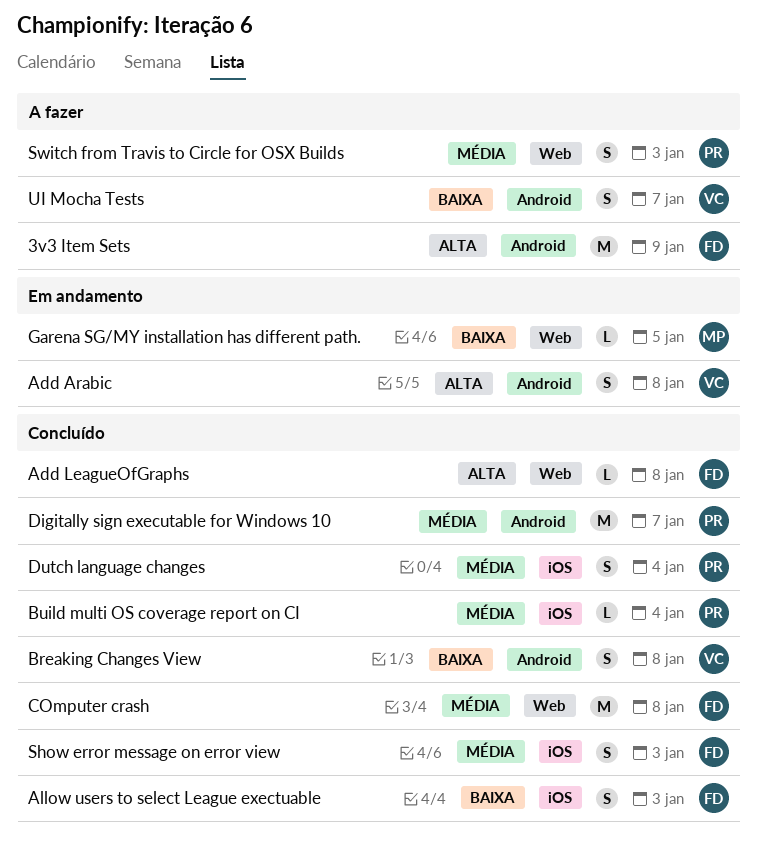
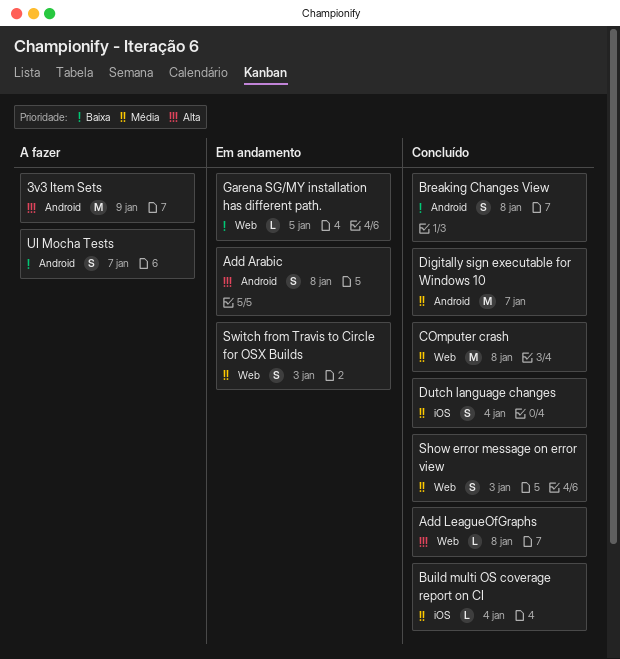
Allow users to select League exectuable: present -> none
Show error message on error view, label: iOS -> Web
Switch from Travis to Circle for OSX Builds, status: A fazer -> Em andamento

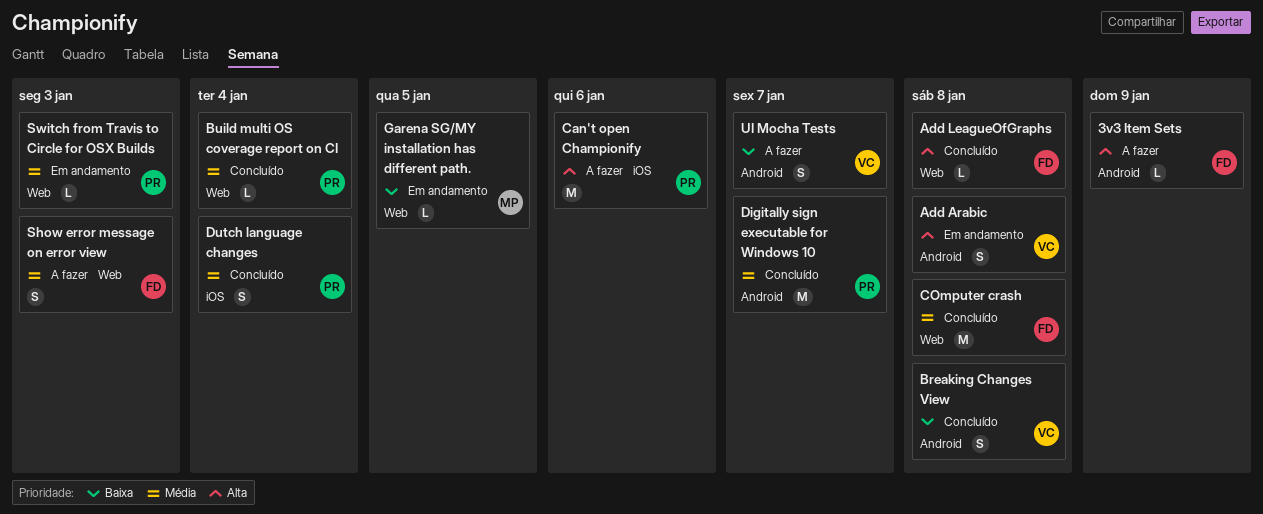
3v3 Item Sets, estimate: M -> L
Build multi OS coverage report on CI, label: iOS -> Web
Can't open Championify: none -> present
Show error message on error view, status: Concluído -> A fazer
Switch from Travis to Circle for OSX Builds, estimate: S -> L

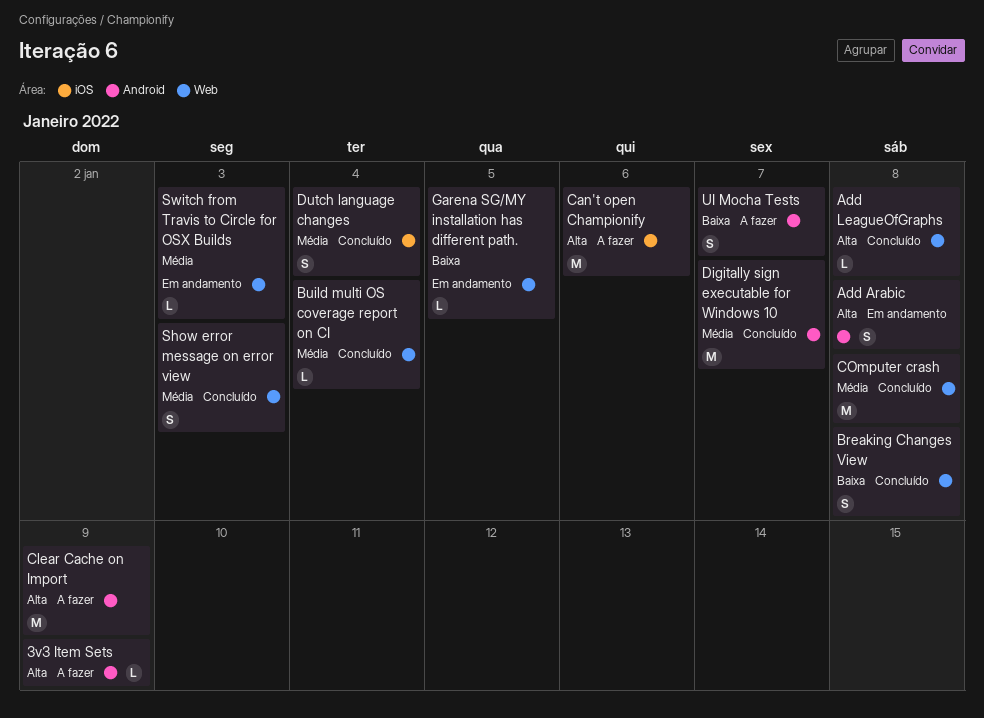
Breaking Changes View, label: Android -> Web
Clear Cache on Import: none -> present
Show error message on error view, status: A fazer -> Concluído

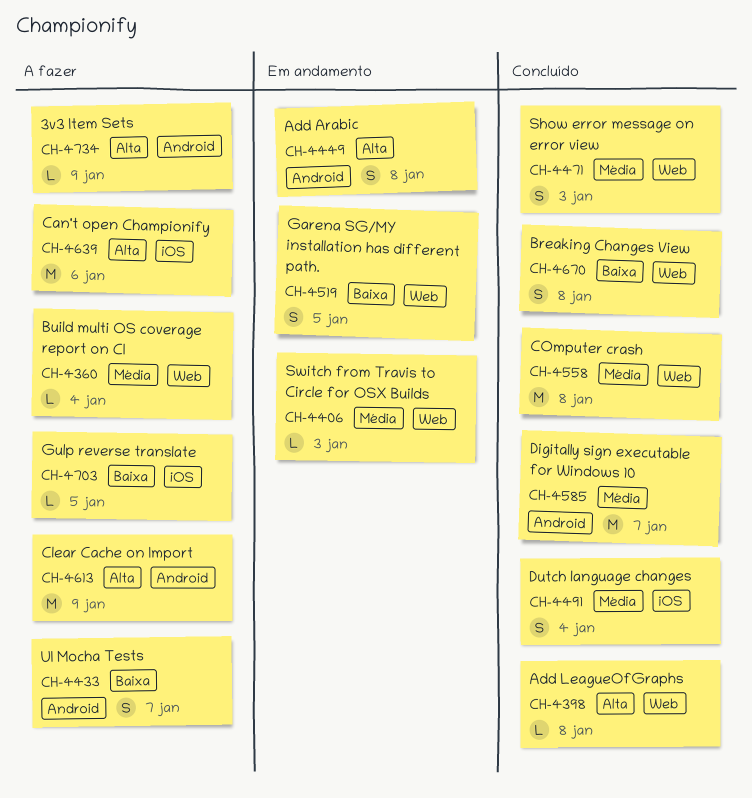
Build multi OS coverage report on CI, status: Concluído -> A fazer
Garena SG/MY installation has different path., estimate: L -> S
Gulp reverse translate: none -> present

